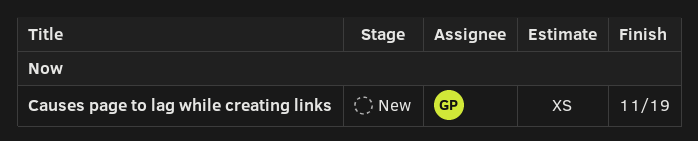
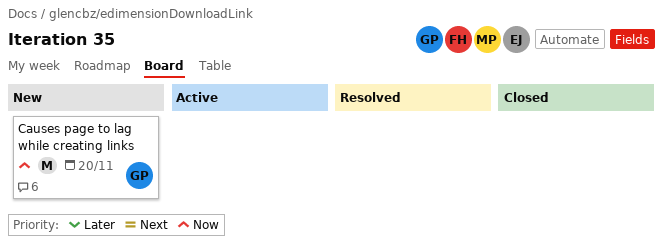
Causes page to lag while creating links, estimate: XS -> M
Causes page to lag while creating links, due: Nov 19 -> Nov 20

